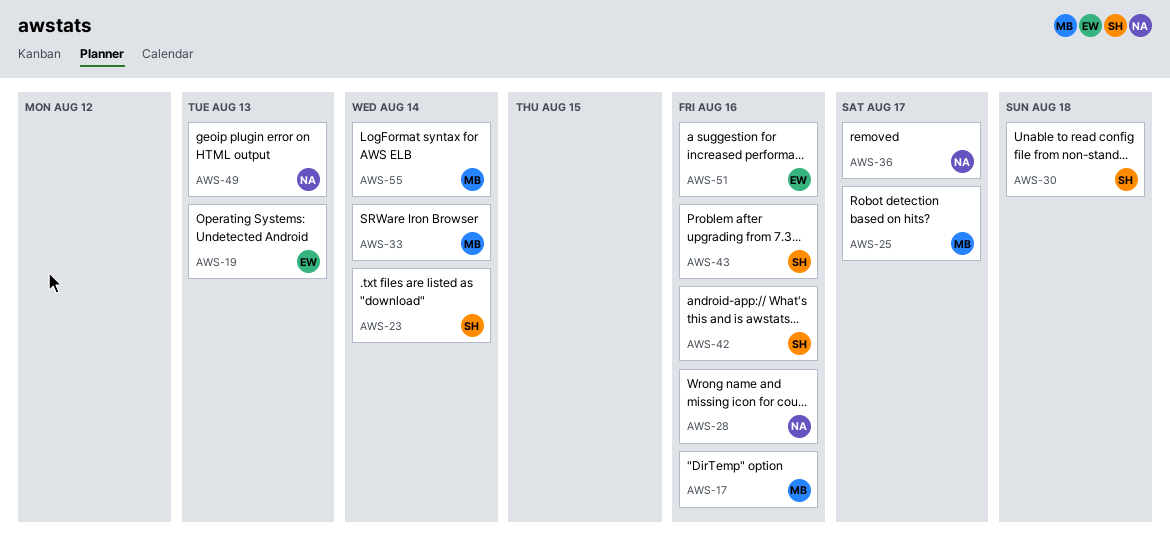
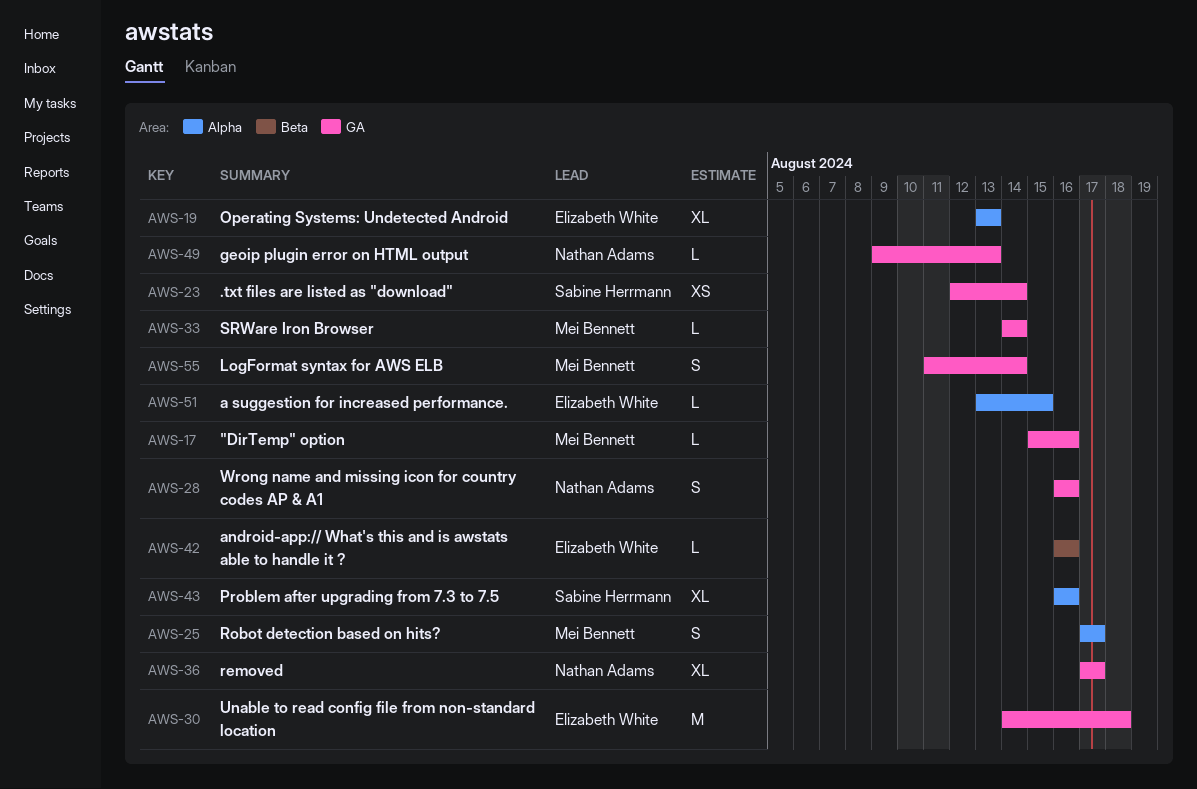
AWS-30, owner: Sabine Herrmann -> Elizabeth White
AWS-42, owner: Sabine Herrmann -> Elizabeth White
AWS-51, due: Aug 16 -> Aug 15

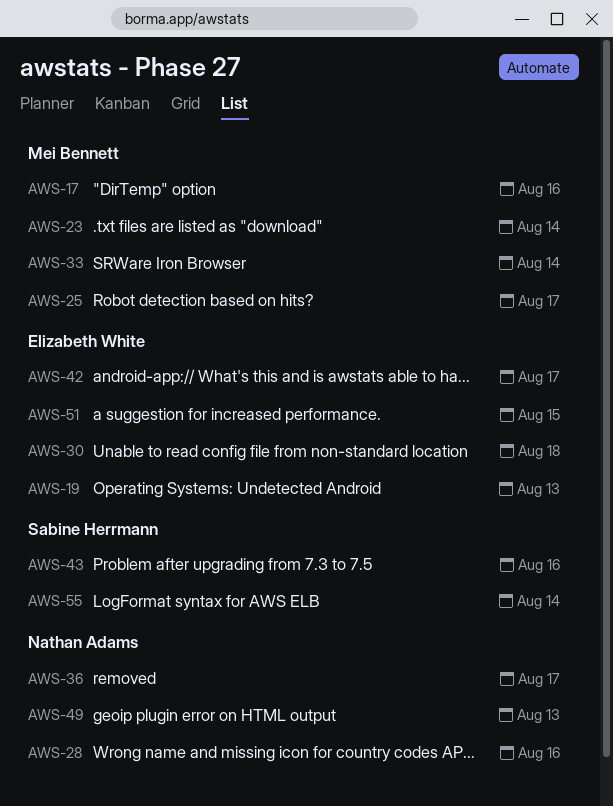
AWS-23, owner: Sabine Herrmann -> Mei Bennett
AWS-42, due: Aug 16 -> Aug 17
AWS-55, owner: Mei Bennett -> Sabine Herrmann

